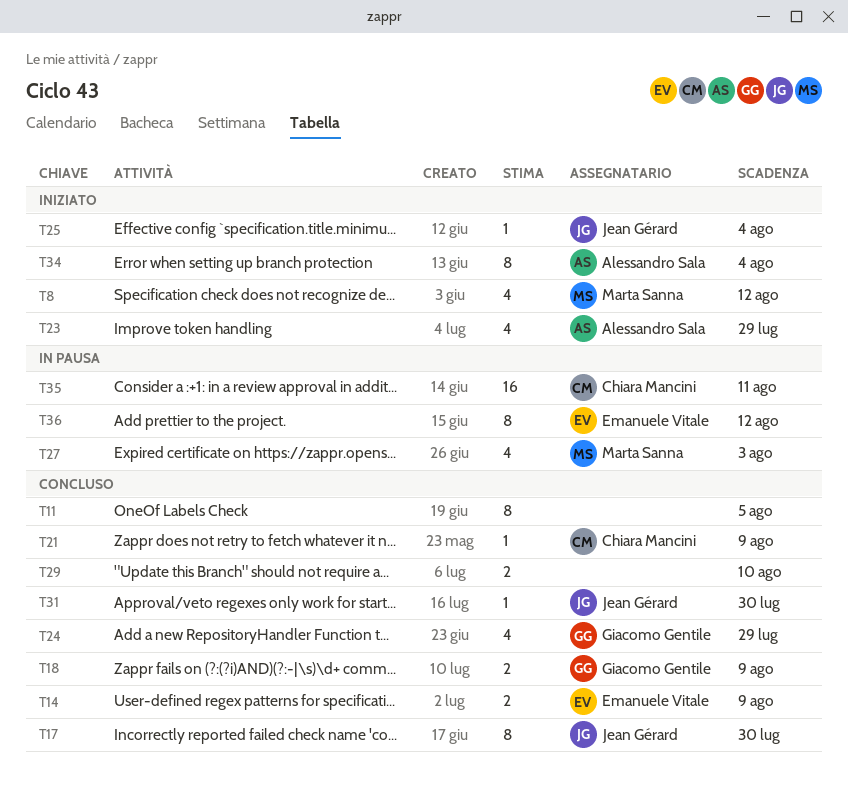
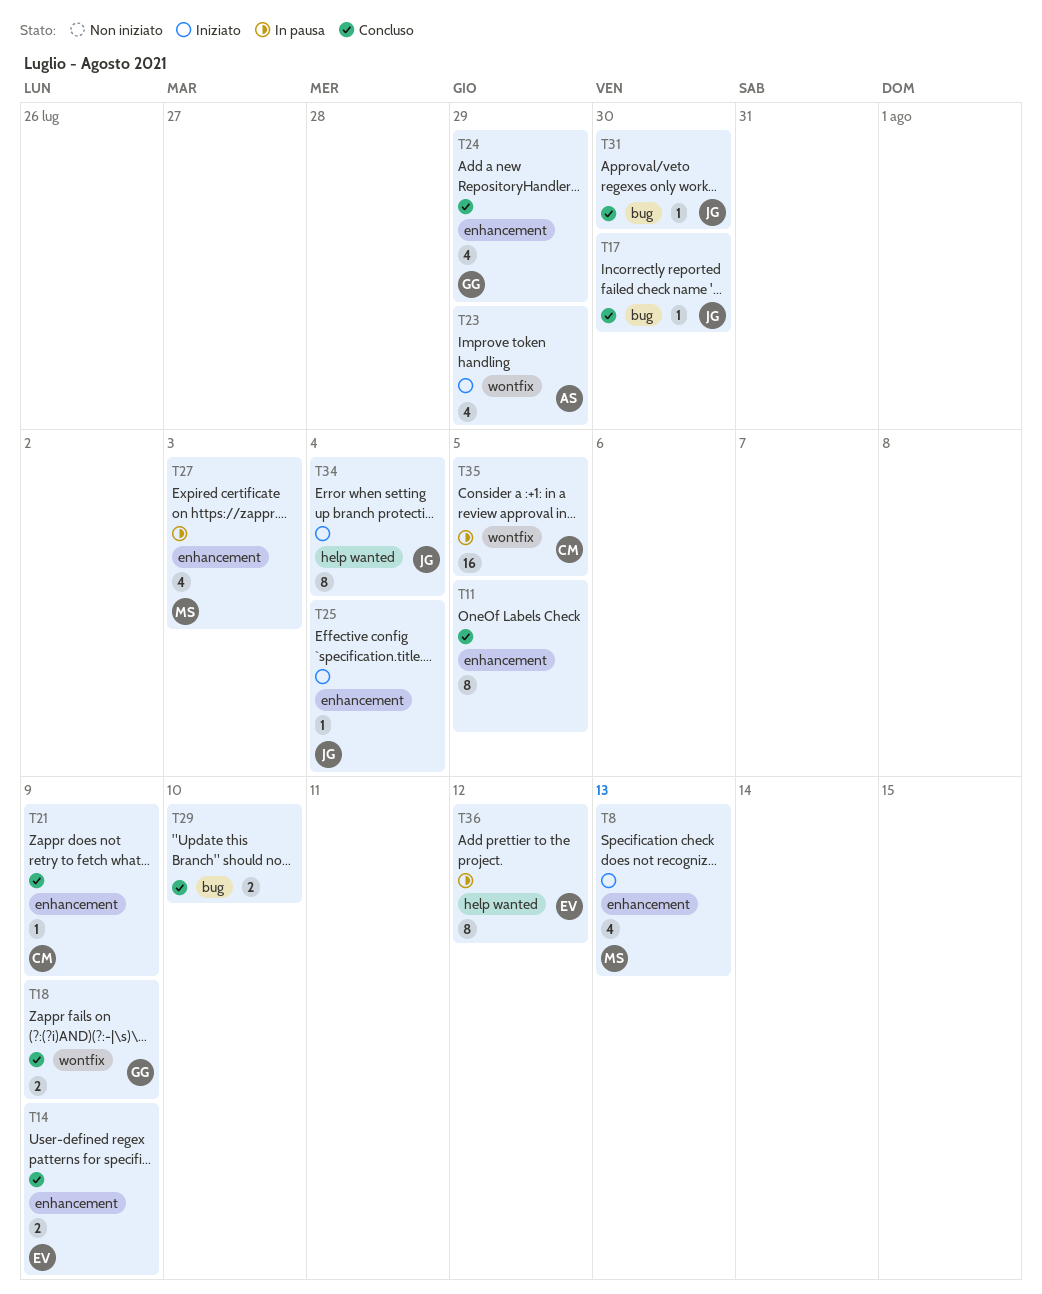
T8, due: Aug 12 -> Aug 13
T17, estimate: 8 -> 1
T34, owner: Alessandro Sala -> Jean Gérard
T35, due: Aug 11 -> Aug 5

